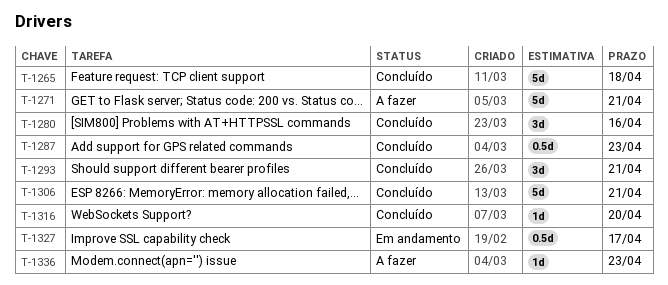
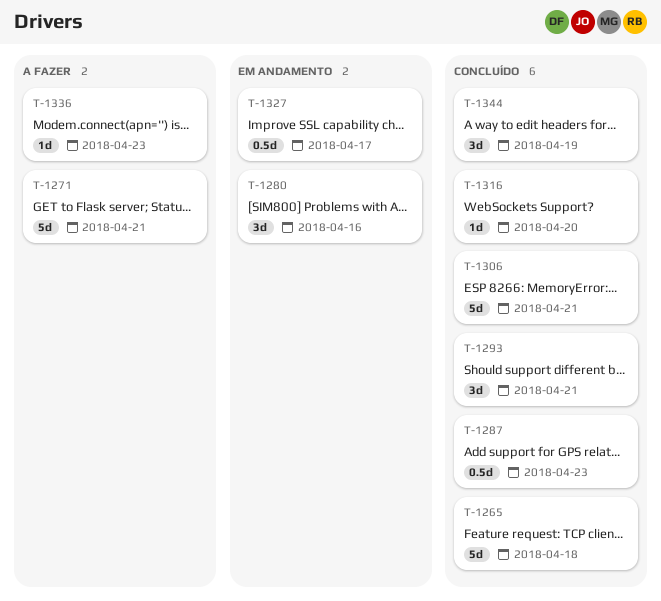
T-1280, status: Concluído -> Em andamento
T-1344: none -> present

